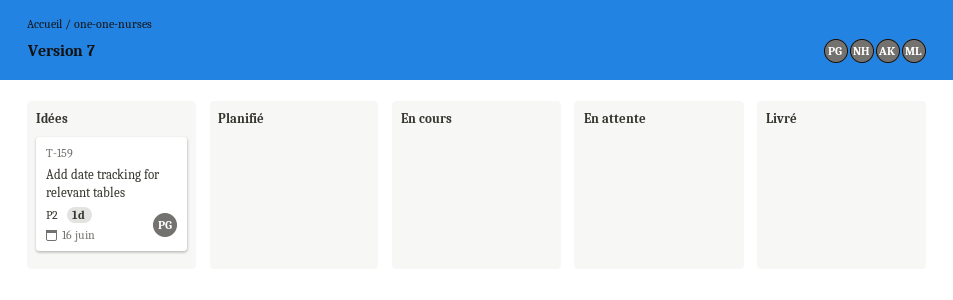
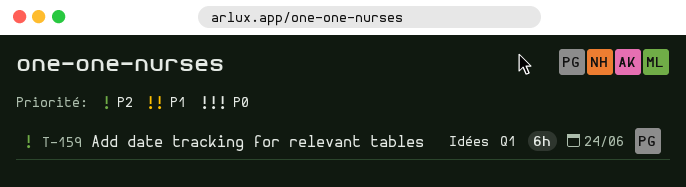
T-159, estimate: 1d -> 6h
T-159, due: Jun 16 -> Jun 24

